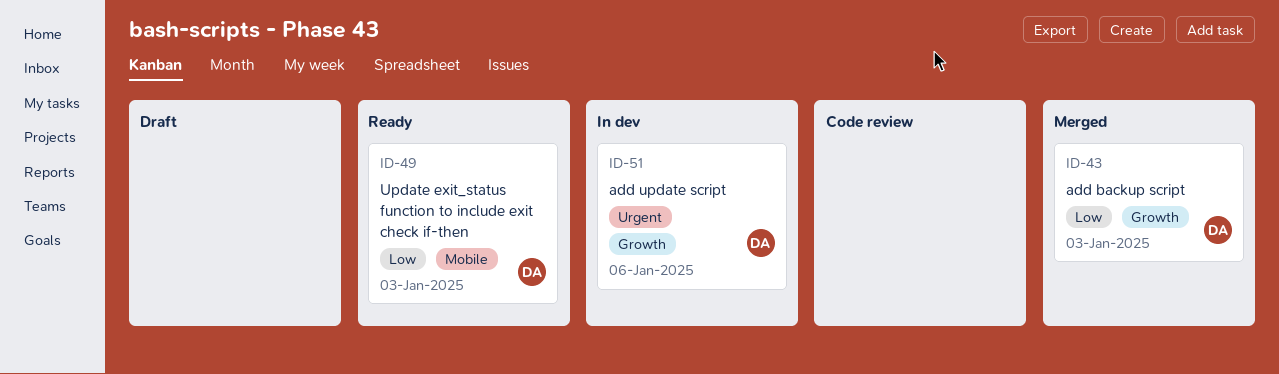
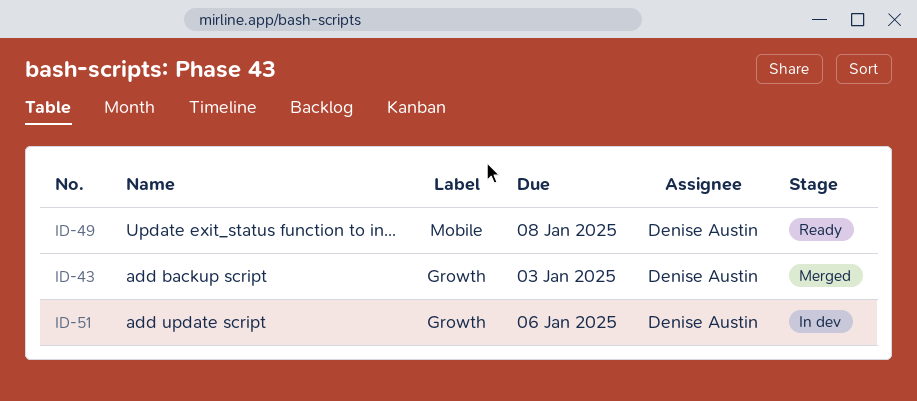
ID-49, due: Jan 3 -> Jan 8

